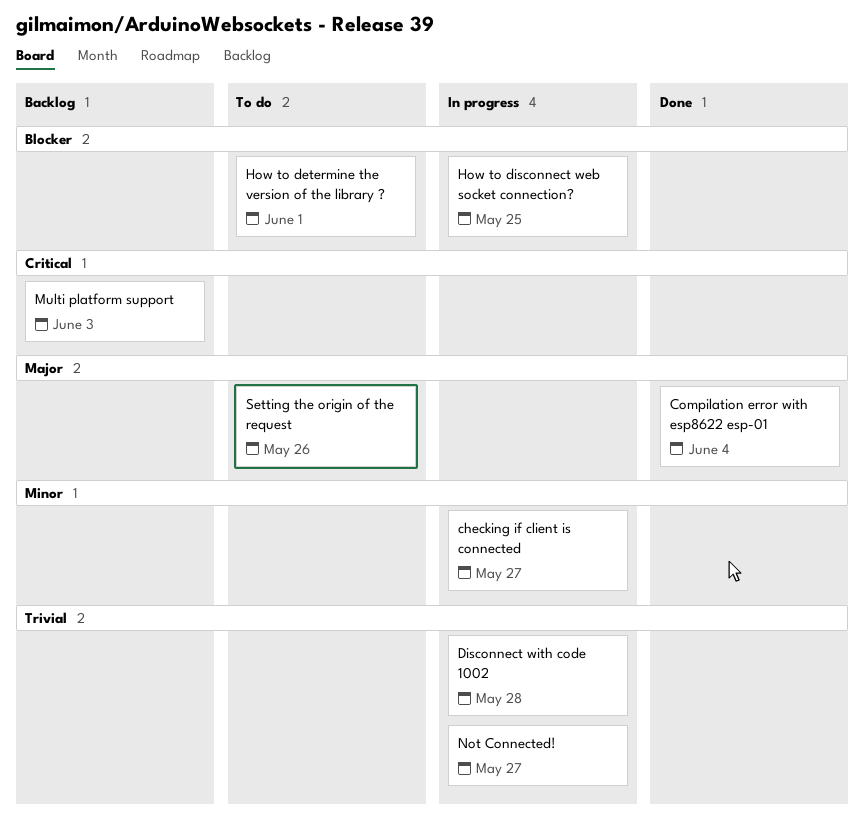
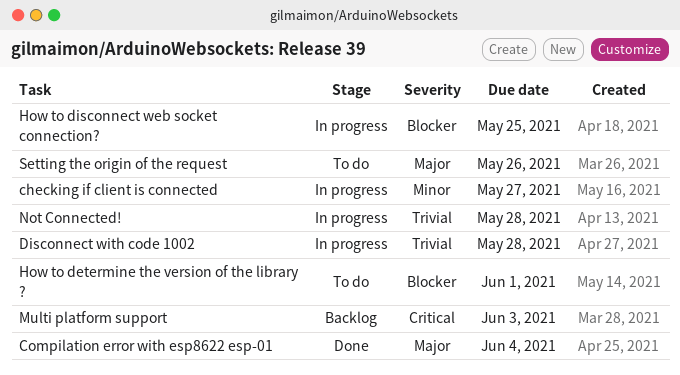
Not Connected!, due: May 27 -> May 28

